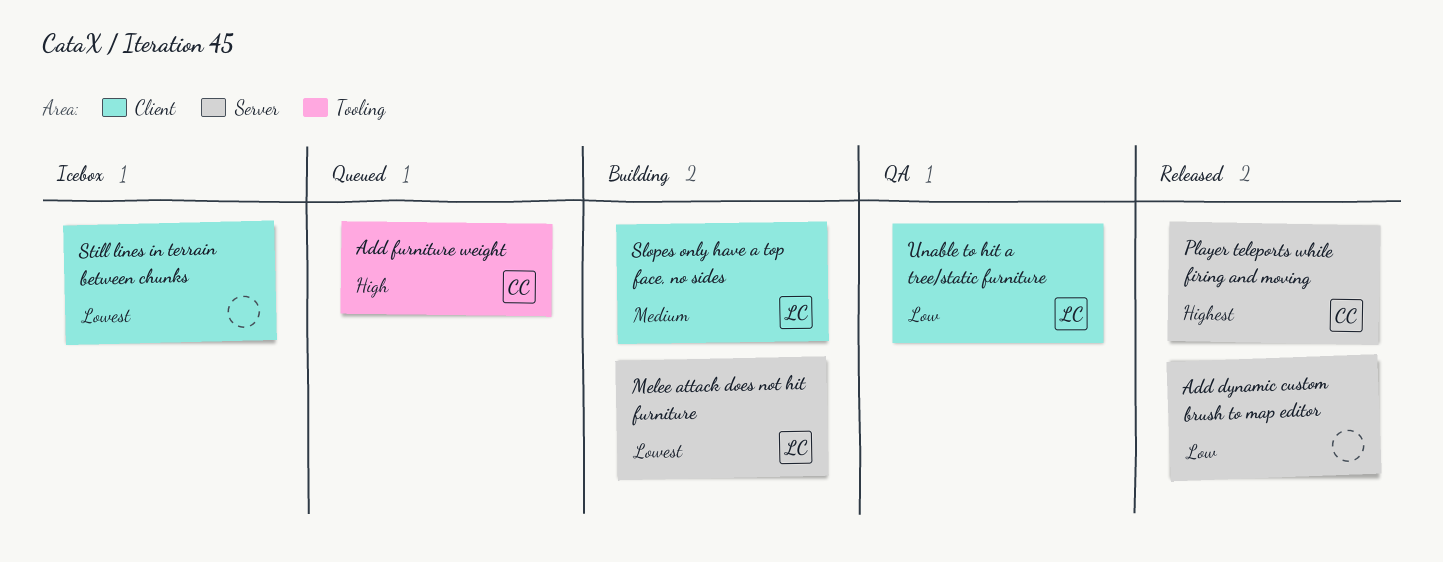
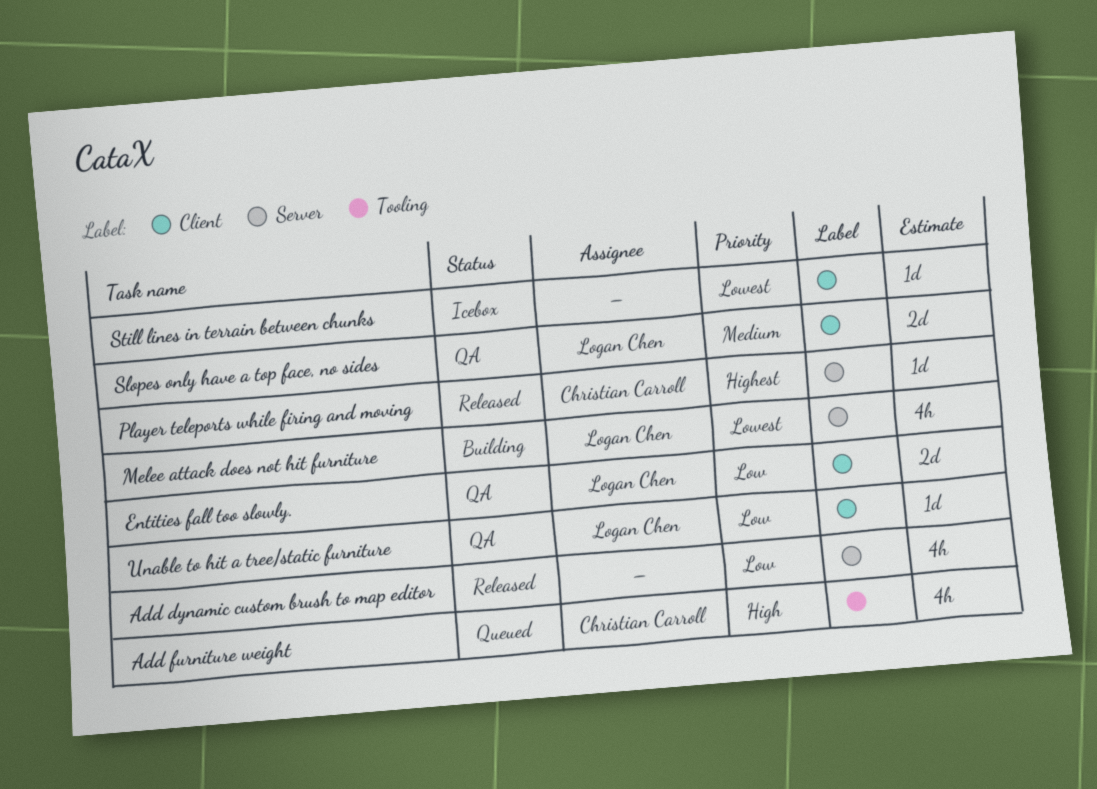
Entities fall too slowly.: none -> present
Slopes only have a top face, no sides, status: Building -> QA

